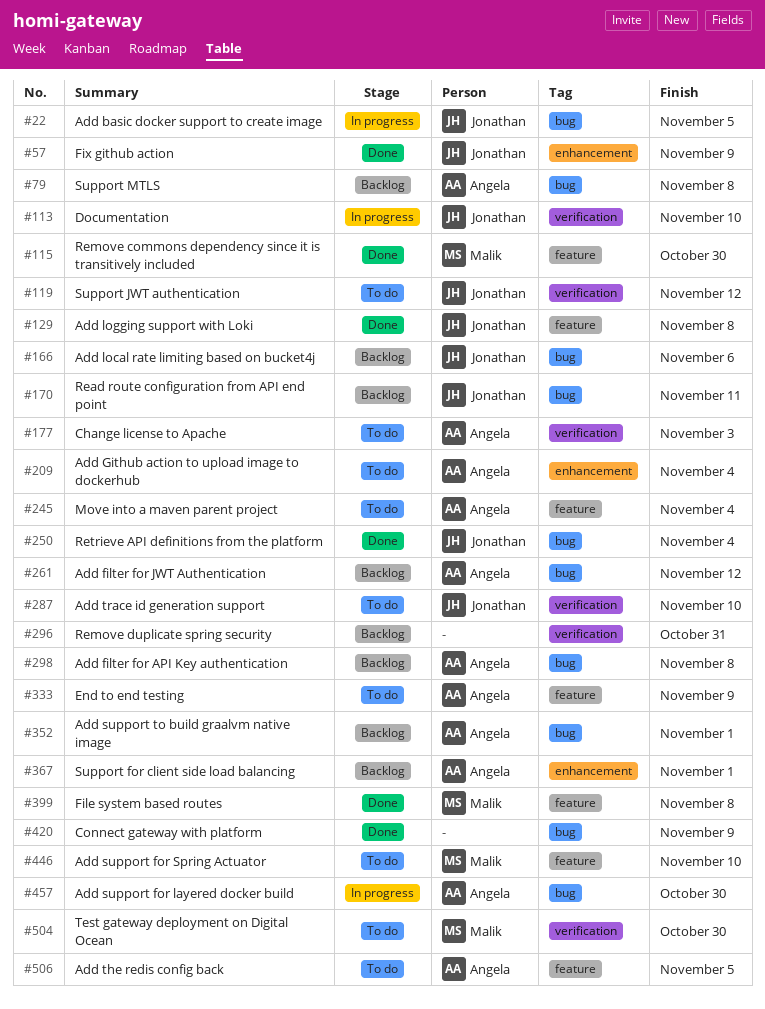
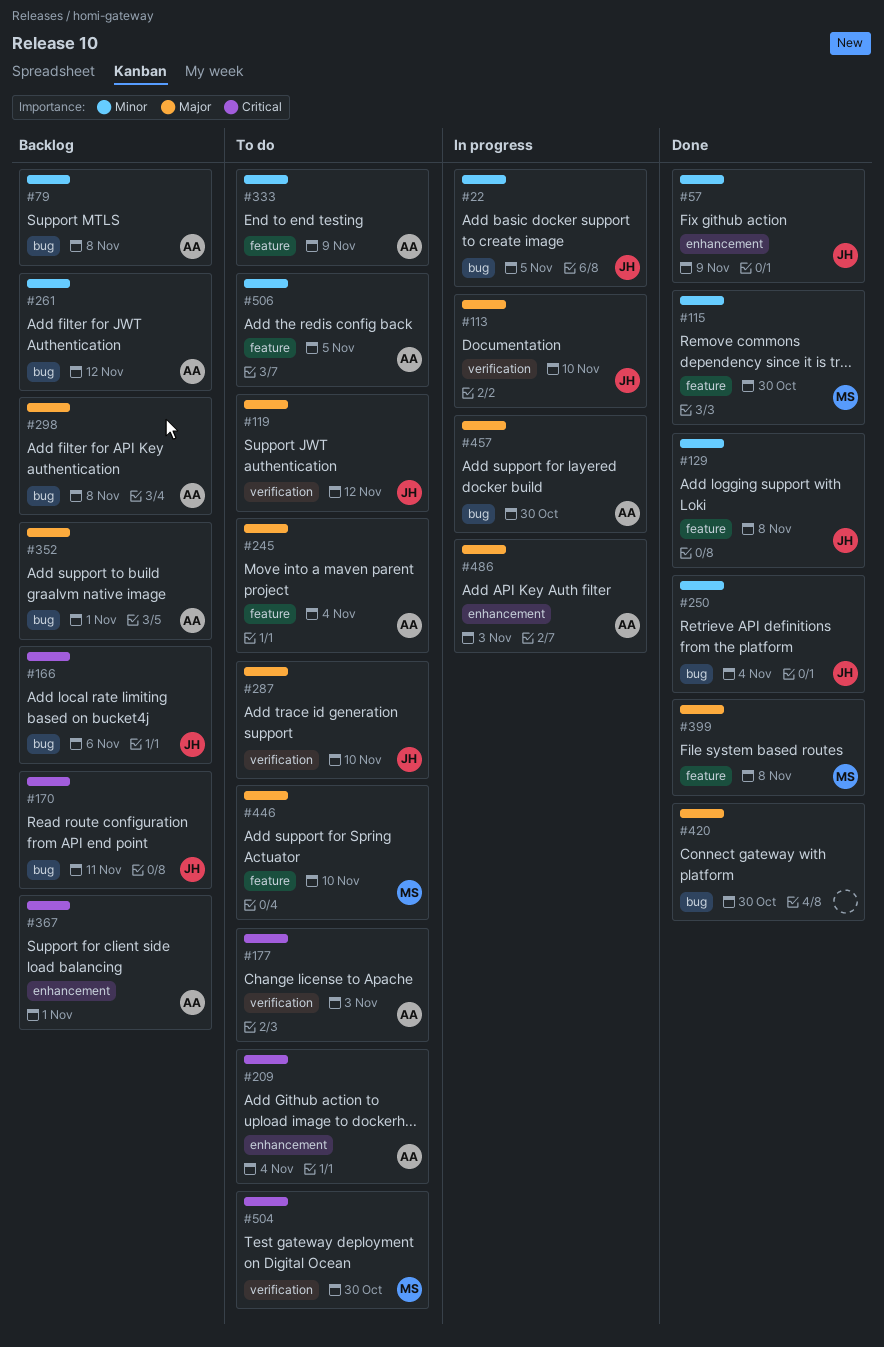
#296: present -> none
#420, due: Nov 9 -> Oct 30
#486: none -> present

